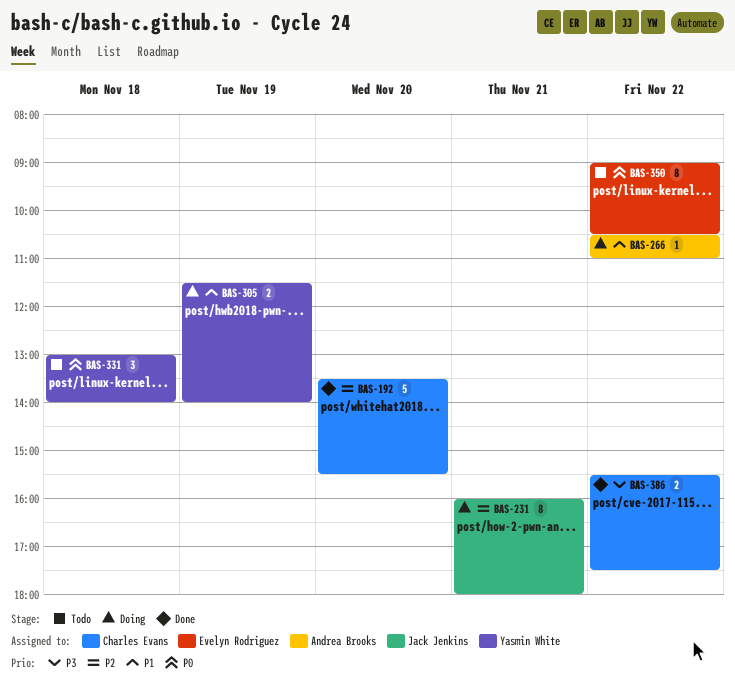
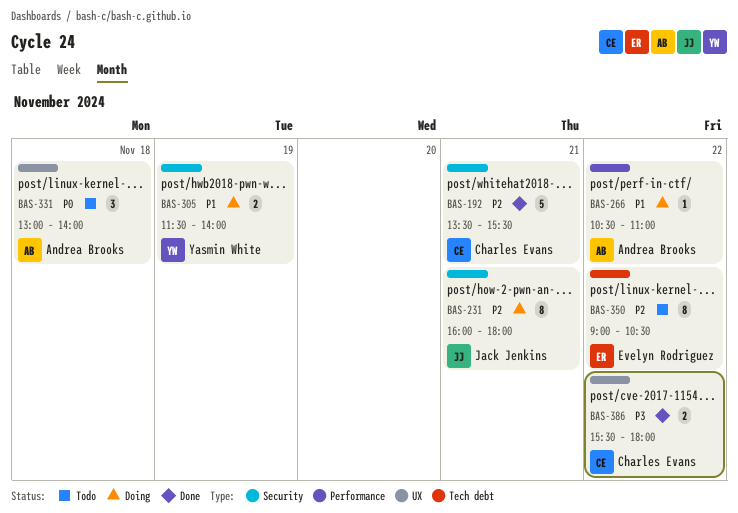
BAS-192, day: Nov 20 -> Nov 21
BAS-331, owner: Yasmin White -> Andrea Brooks
BAS-350, priority: P0 -> P2
BAS-386, ends: 17:30 -> 18:00

